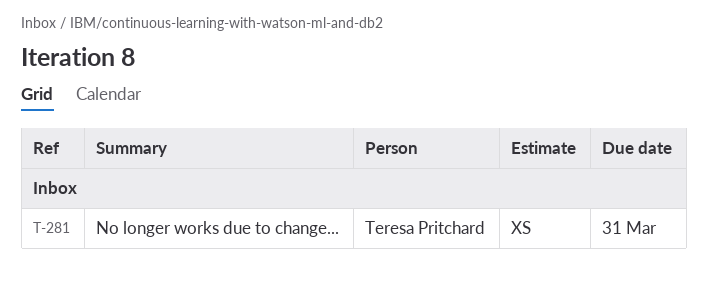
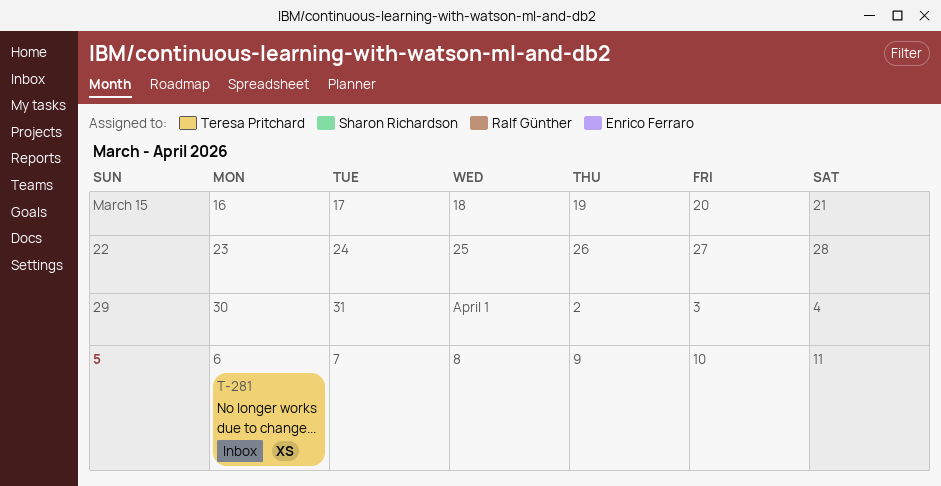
T-281, due: Mar 31 -> Apr 6

